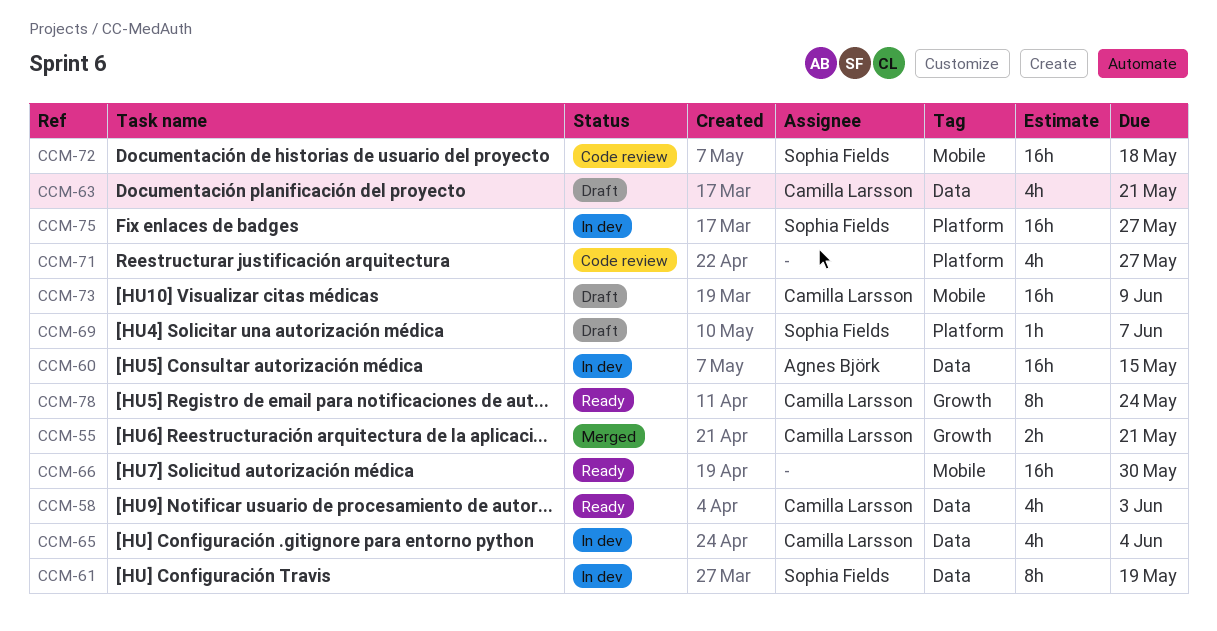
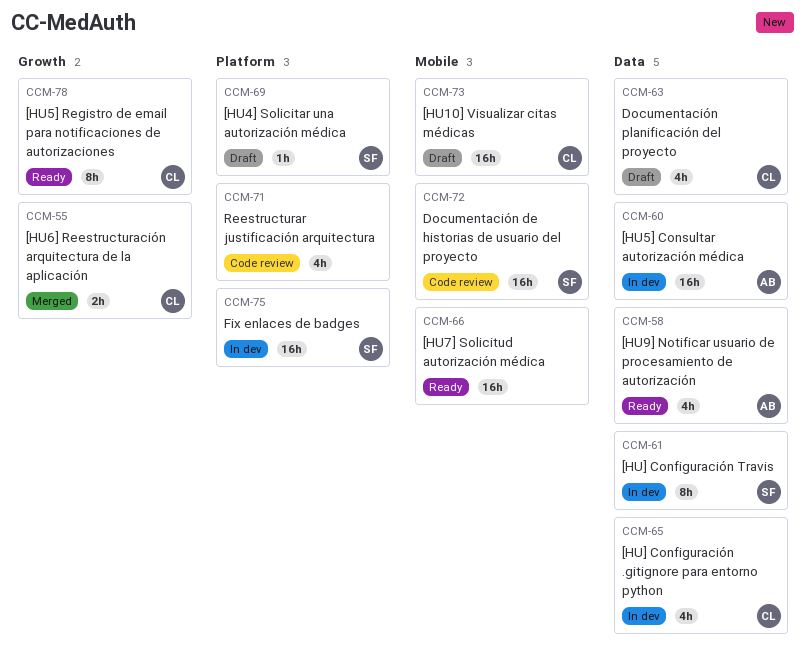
CCM-58, owner: Camilla Larsson -> Agnes Björk

